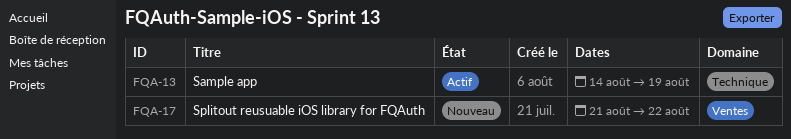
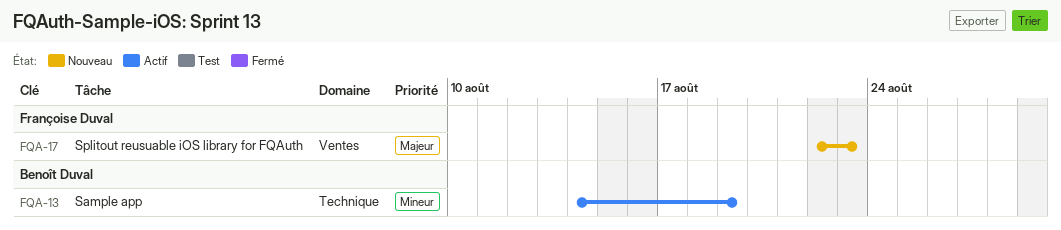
FQA-17, start: Aug 21 -> Aug 22
FQA-17, due: Aug 22 -> Aug 23

